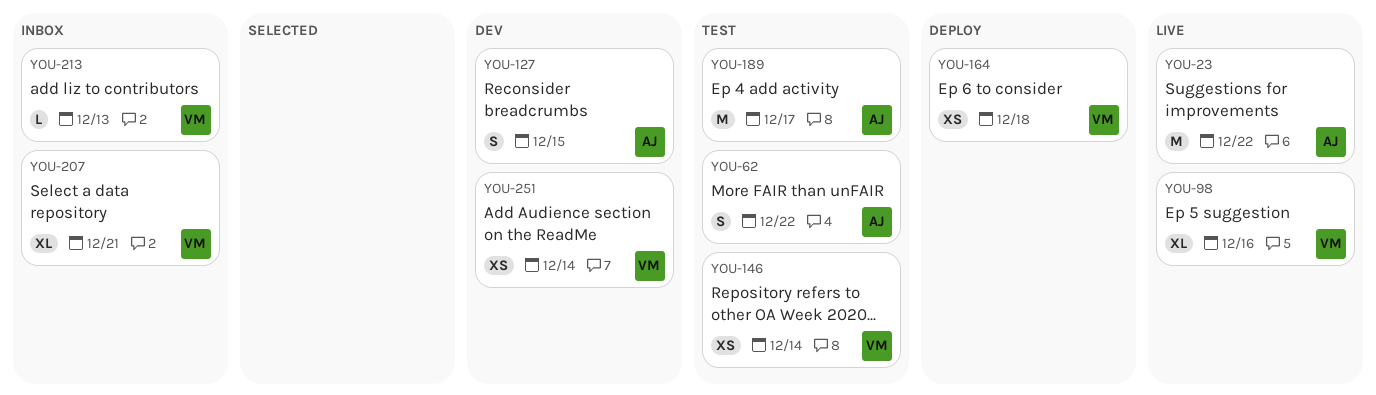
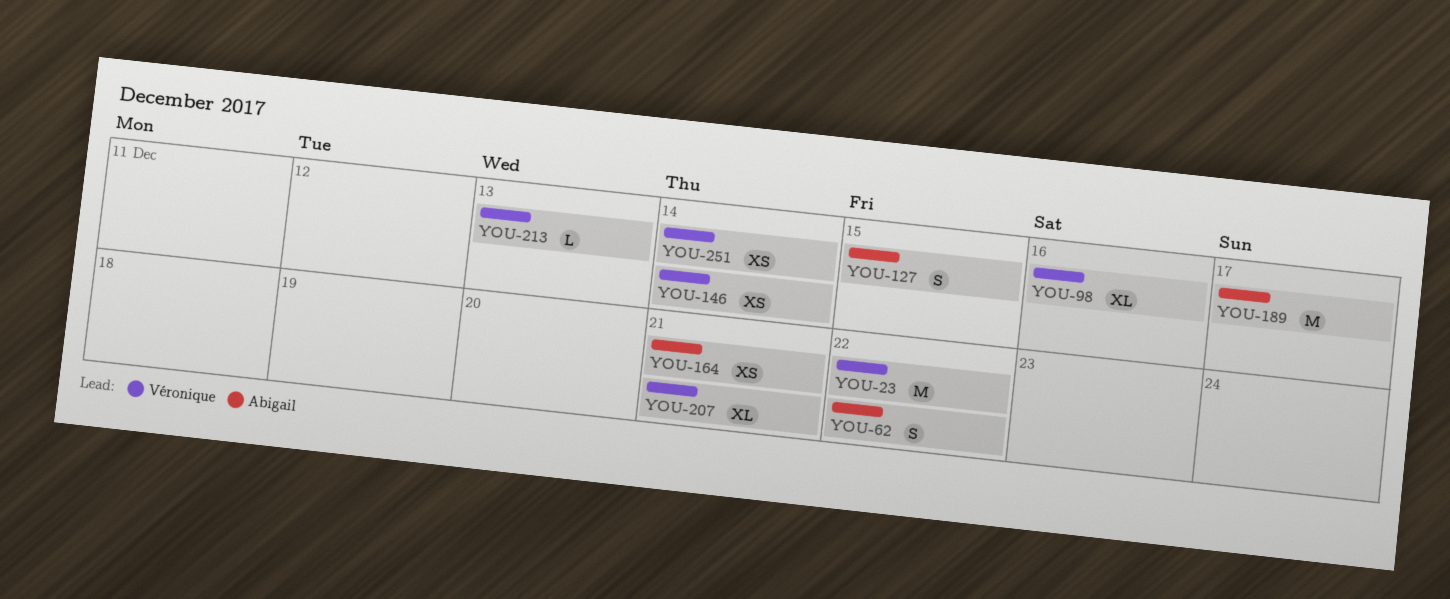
YOU-23, owner: Abigail -> Véronique
YOU-164, owner: Véronique -> Abigail
YOU-164, due: Dec 18 -> Dec 21

